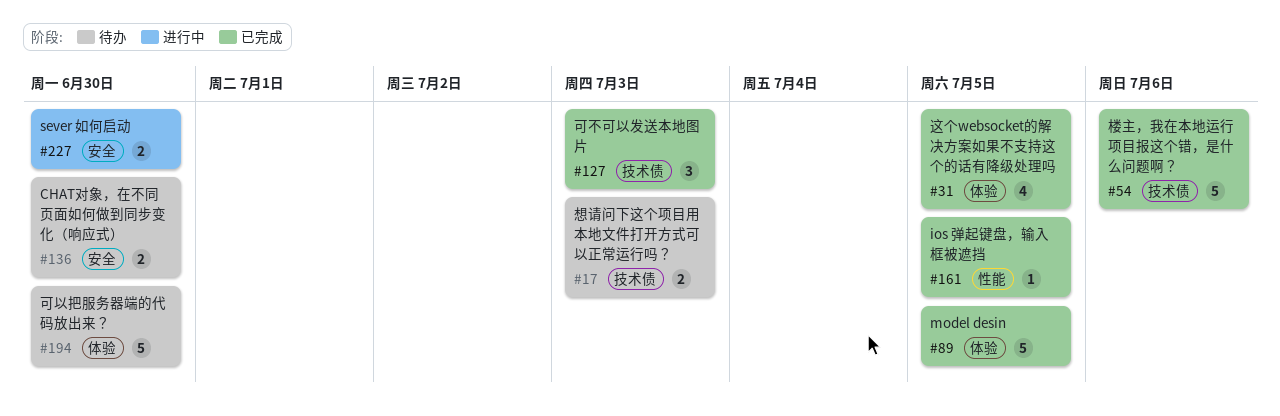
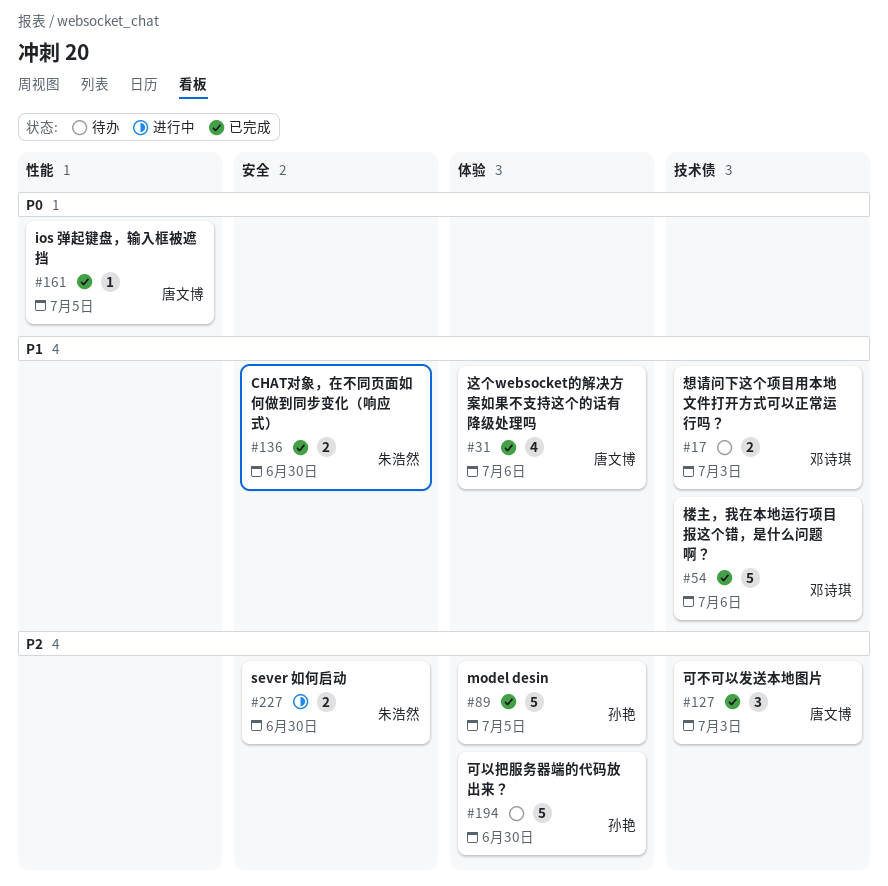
#31, due: Jul 5 -> Jul 6
#136, status: 待办 -> 已完成

